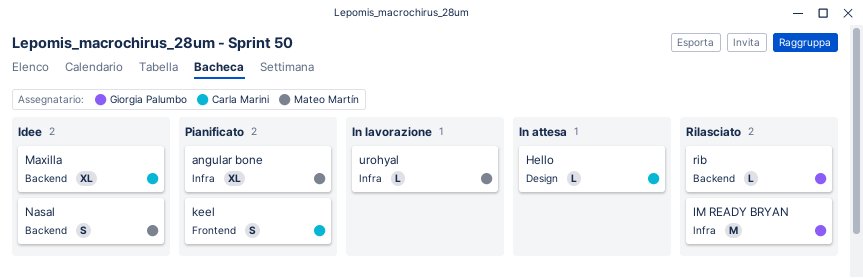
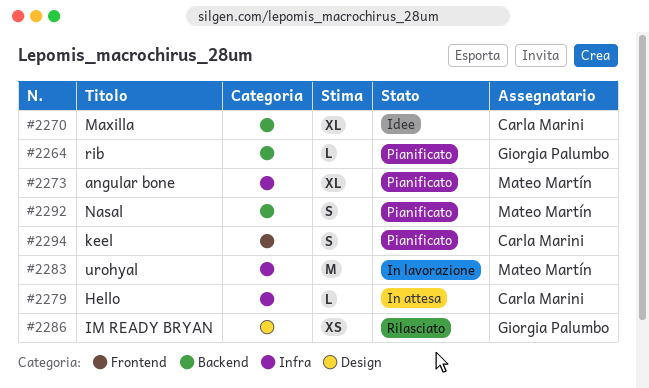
Hello, label: Design -> Infra
IM READY BRYAN, label: Infra -> Design
IM READY BRYAN, estimate: M -> XS
Nasal, status: Idee -> Pianificato
rib, status: Rilasciato -> Pianificato
urohyal, estimate: L -> M

